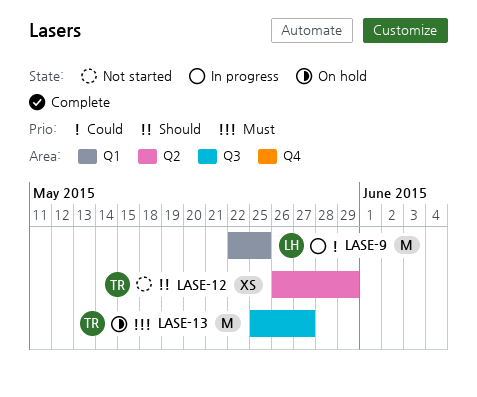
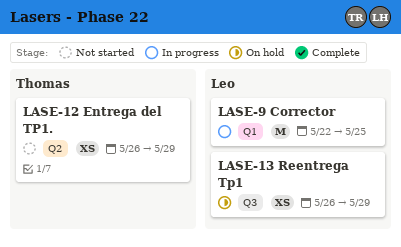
LASE-13, owner: Thomas -> Leo
LASE-13, estimate: M -> XS
LASE-13, start: May 25 -> May 26
LASE-13, due: May 27 -> May 29

